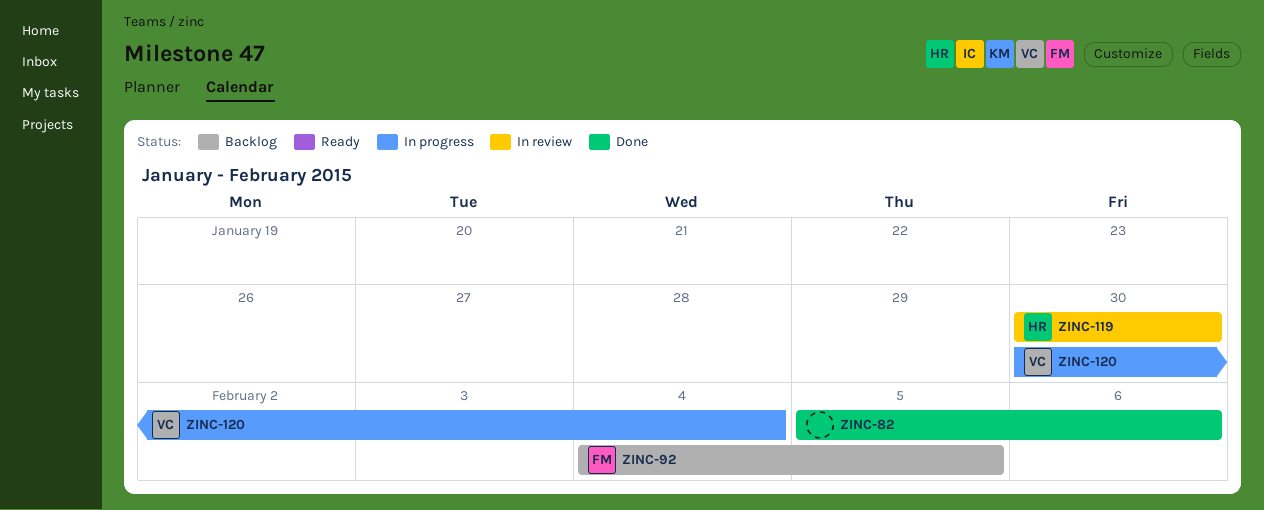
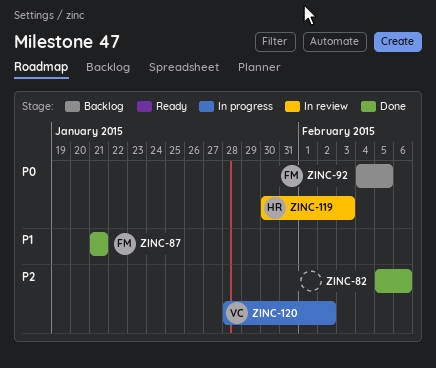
ZINC-87: none -> present
ZINC-119, due: Jan 30 -> Feb 3
ZINC-120, start: Jan 30 -> Jan 28
ZINC-120, due: Feb 4 -> Feb 2

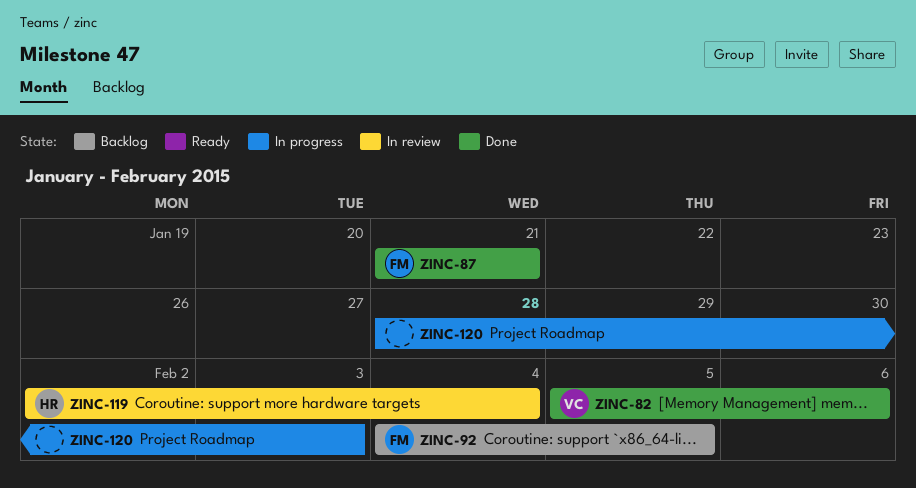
ZINC-82, owner: none -> VC
ZINC-119, start: Jan 30 -> Feb 2
ZINC-119, due: Feb 3 -> Feb 4
ZINC-120, owner: VC -> none
ZINC-120, due: Feb 2 -> Feb 3

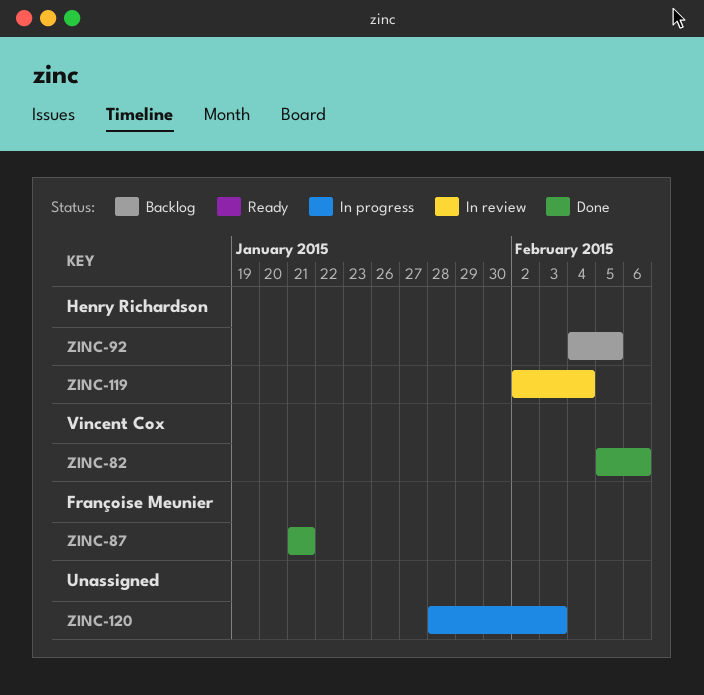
ZINC-92, owner: Françoise Meunier -> Henry Richardson

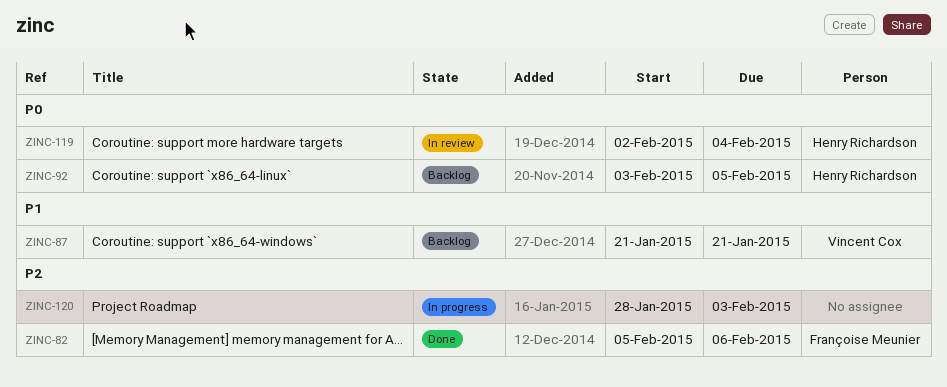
ZINC-82, owner: Vincent Cox -> Françoise Meunier
ZINC-87, status: Done -> Backlog
ZINC-87, owner: Françoise Meunier -> Vincent Cox
ZINC-92, start: Feb 4 -> Feb 3

